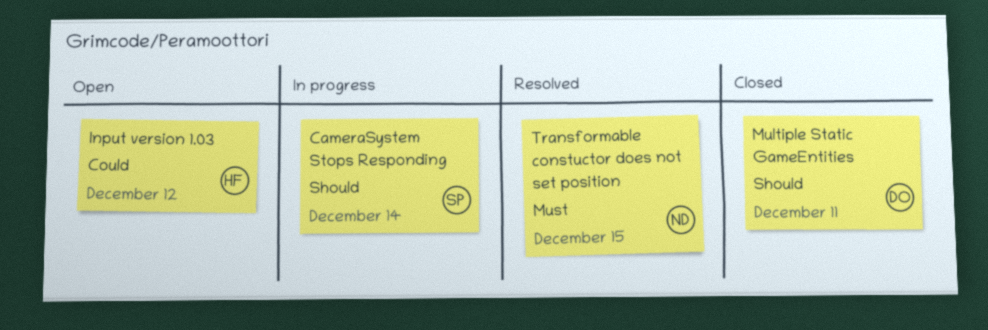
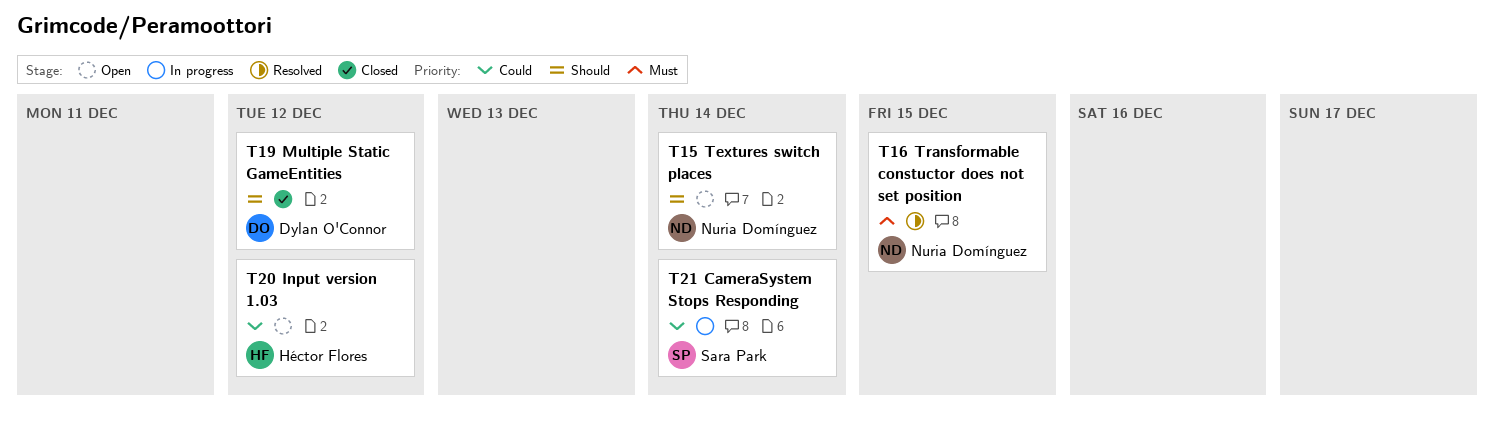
CameraSystem Stops Responding, priority: Should -> Could
Multiple Static GameEntities, due: Dec 11 -> Dec 12
Textures switch places: none -> present

